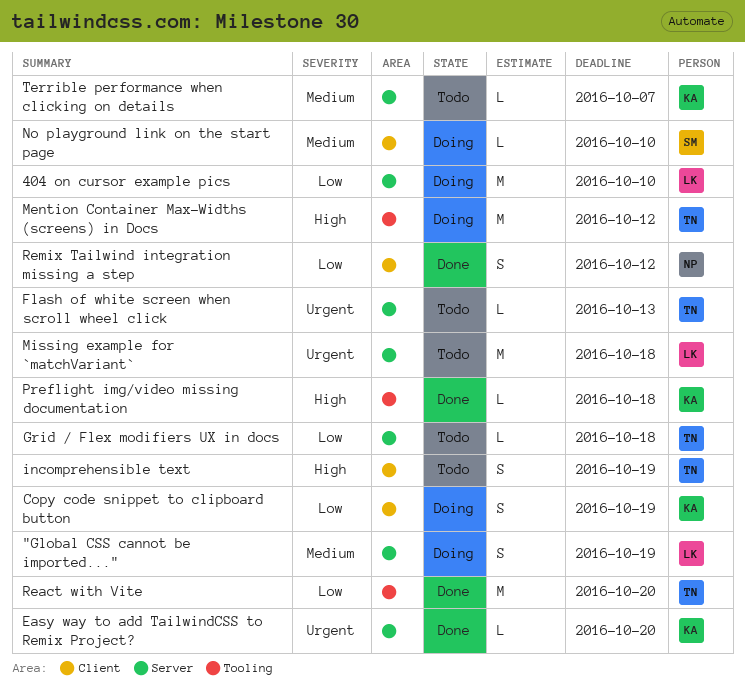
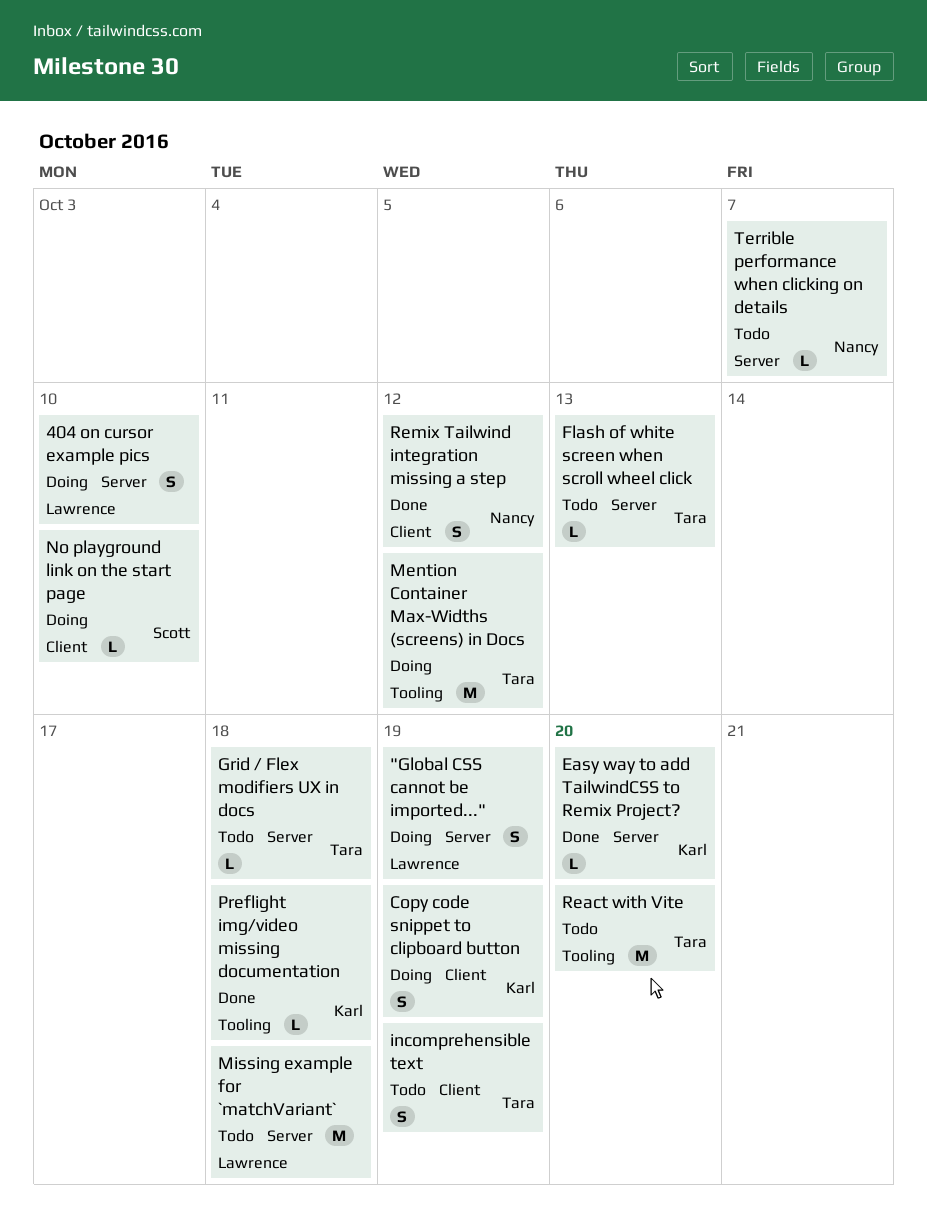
404 on cursor example pics, estimate: M -> S
React with Vite, status: Done -> Todo
Terrible performance when clicking on details, owner: Karl -> Nancy

